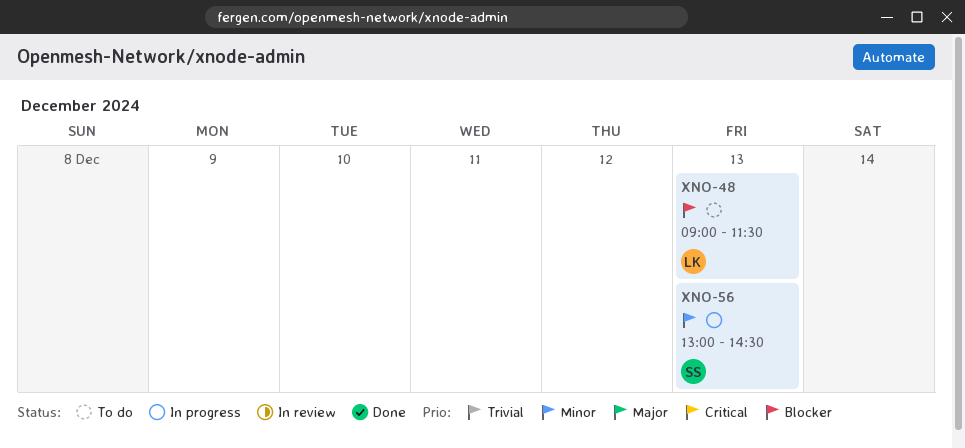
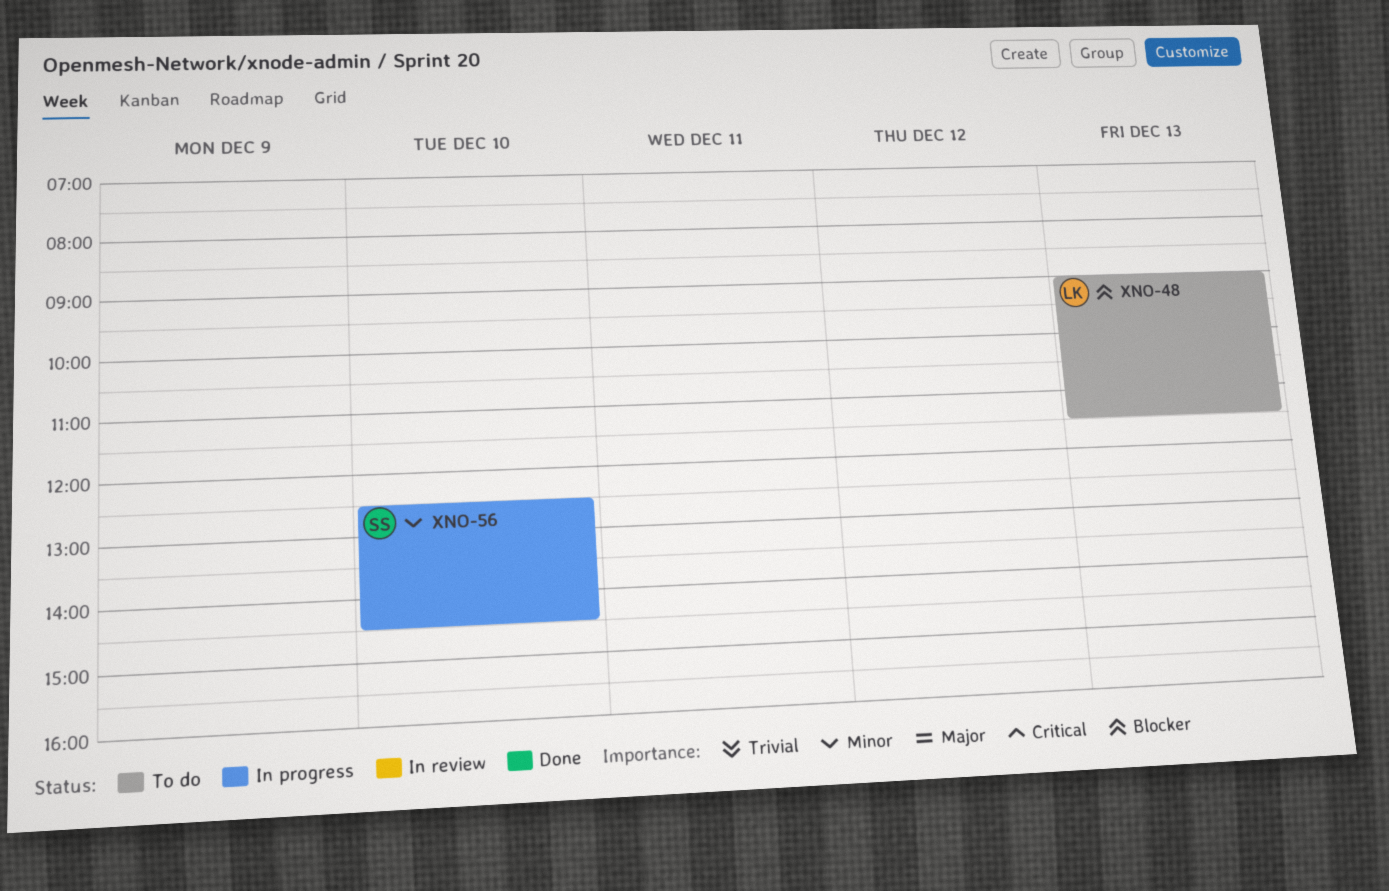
XNO-56, day: Dec 13 -> Dec 10
XNO-56, begins: 13:00 -> 12:30

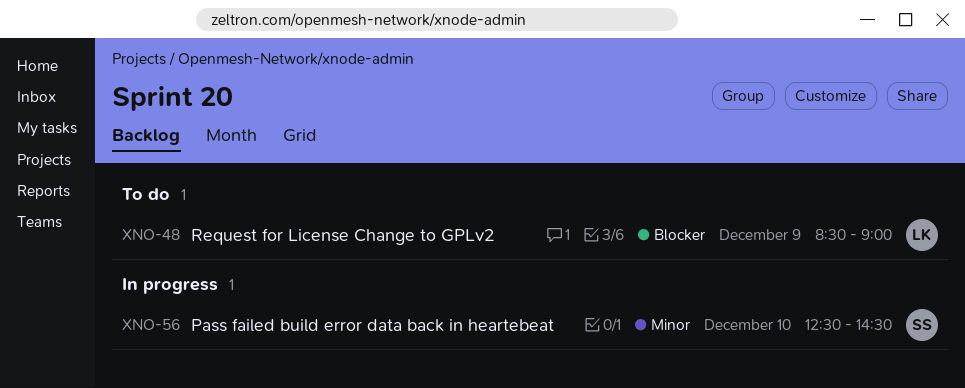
XNO-48, day: Dec 13 -> Dec 9
XNO-48, begins: 09:00 -> 08:30
XNO-48, ends: 11:30 -> 09:00

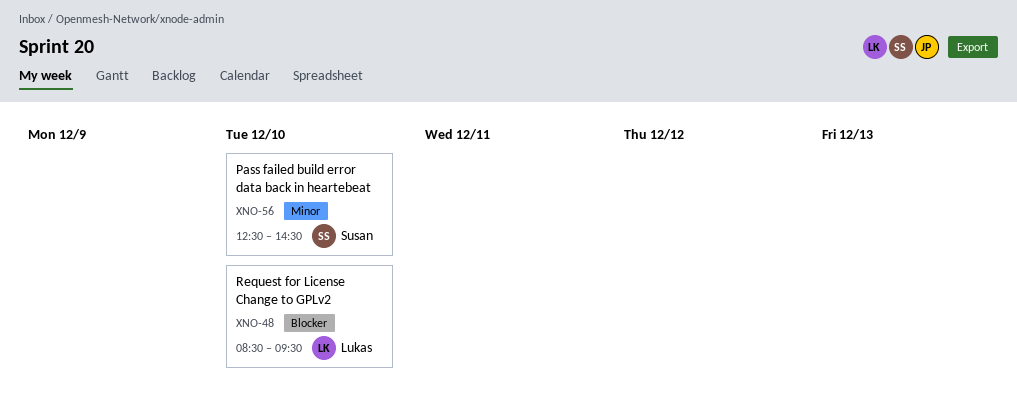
XNO-48, day: Dec 9 -> Dec 10
XNO-48, ends: 09:00 -> 09:30

